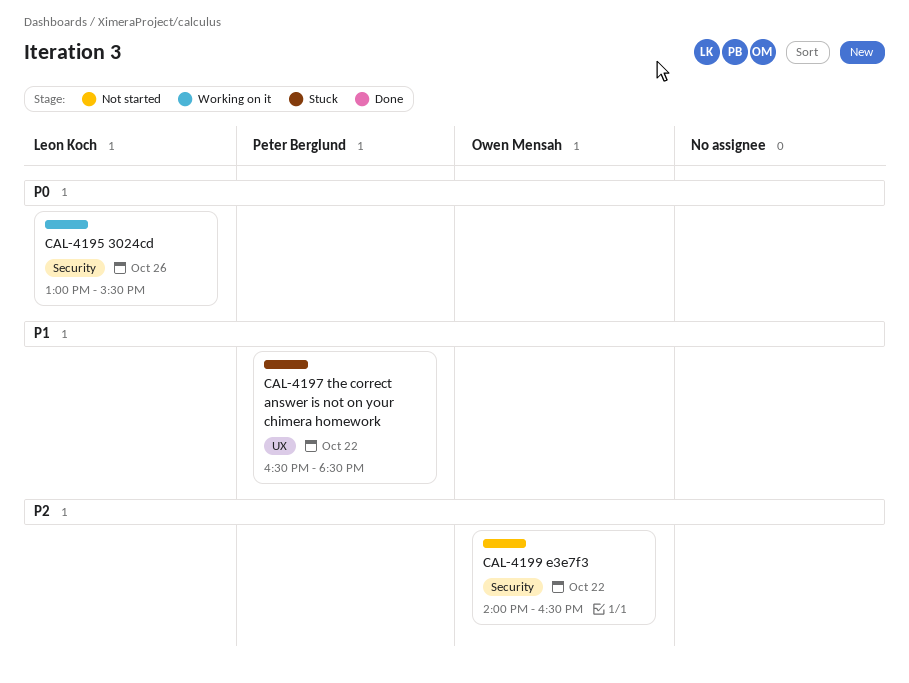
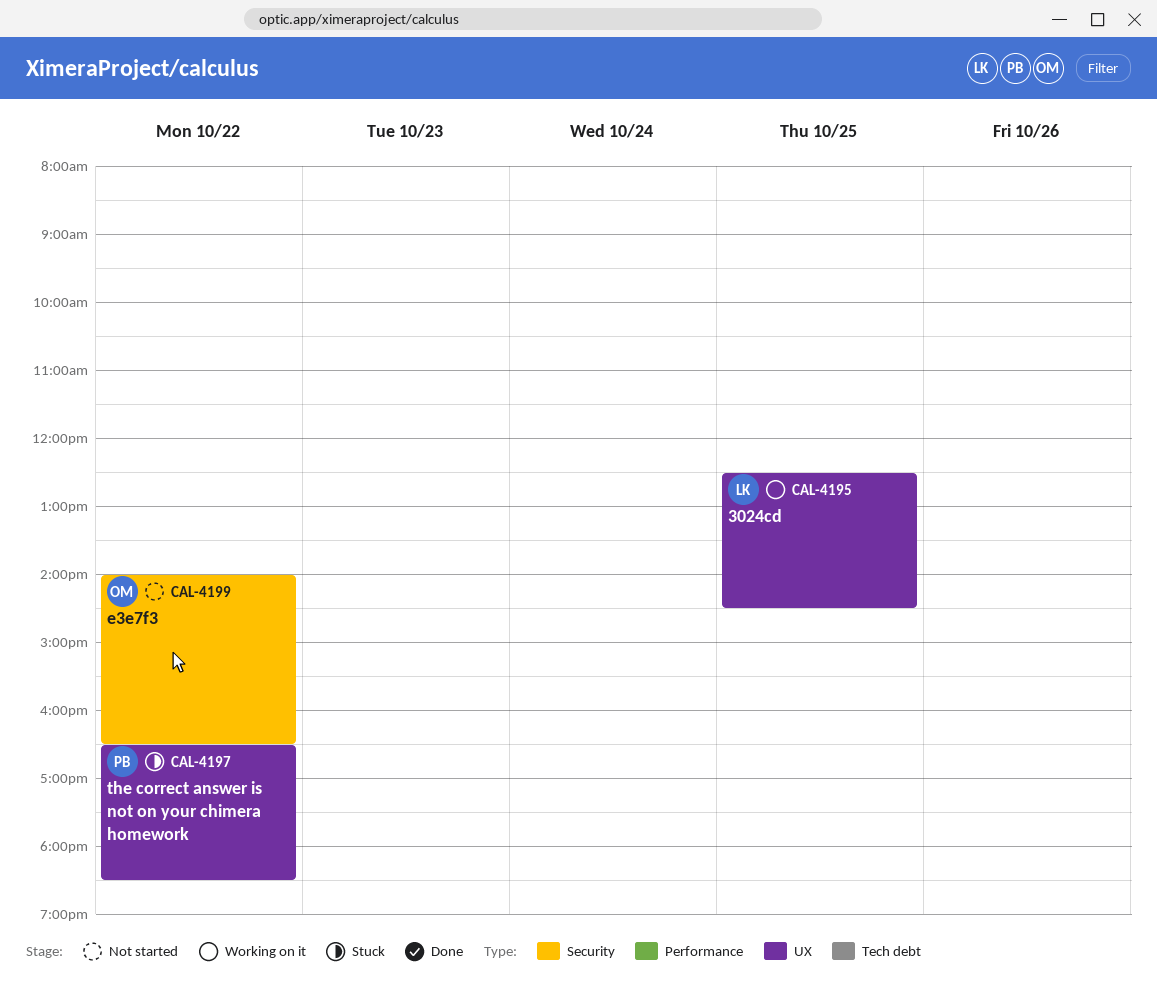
CAL-4195, label: Security -> UX
CAL-4195, day: Oct 26 -> Oct 25
CAL-4195, begins: 13:00 -> 12:30
CAL-4195, ends: 15:30 -> 14:30

